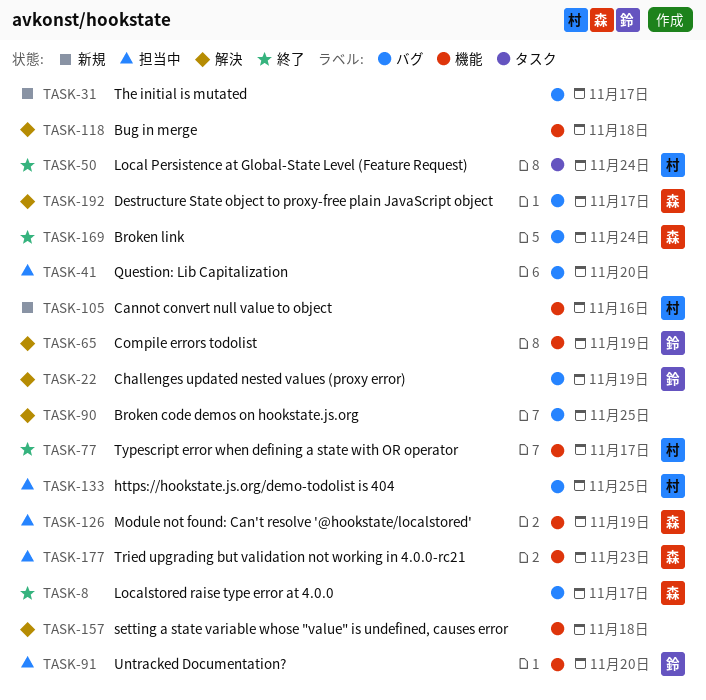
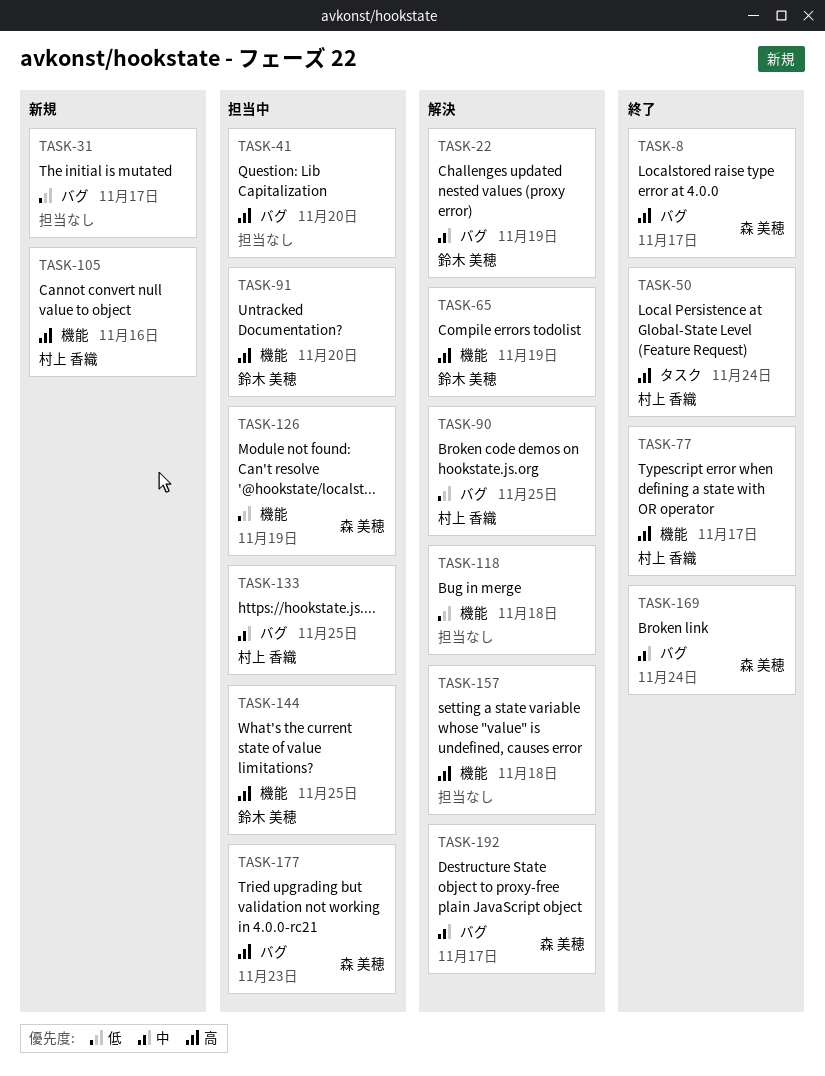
TASK-90, owner: none -> 村上 香織
TASK-144: none -> present
TASK-177, label: 機能 -> バグ

